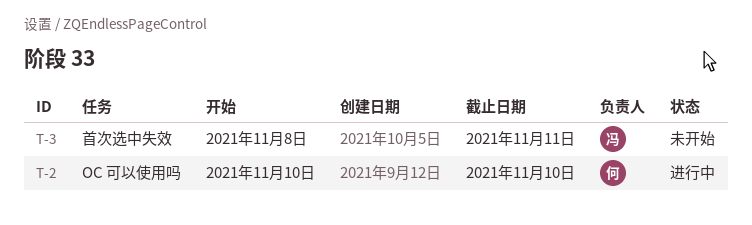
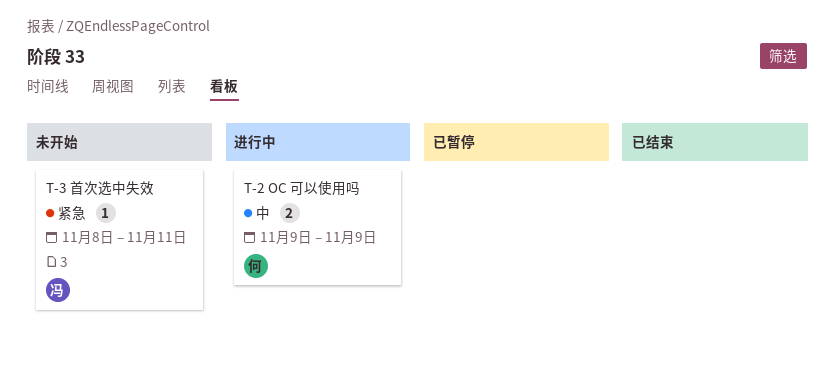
T-2, start: Nov 10 -> Nov 9
T-2, due: Nov 10 -> Nov 9

